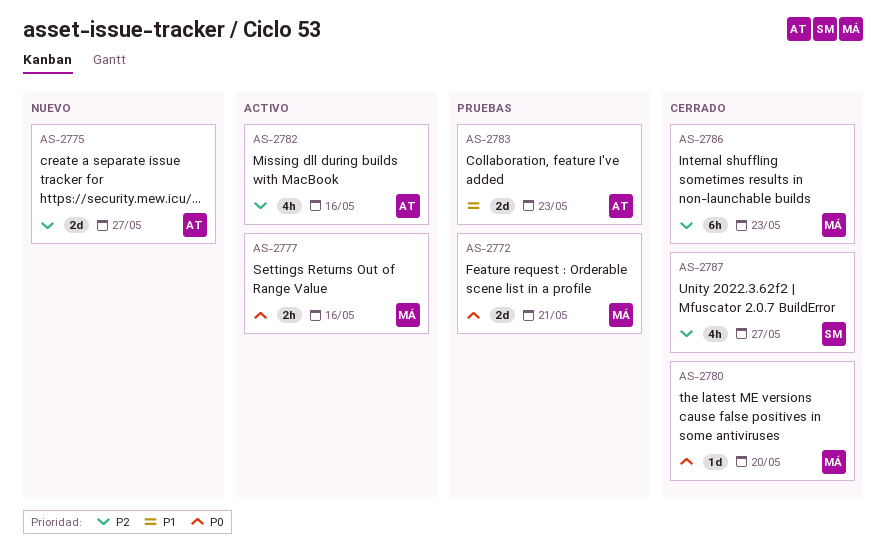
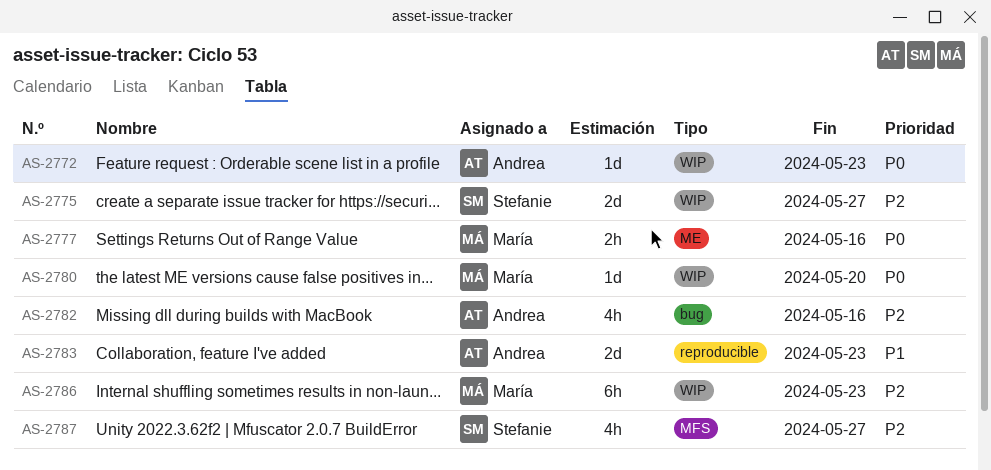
AS-2772, owner: María -> Andrea
AS-2772, estimate: 2d -> 1d
AS-2772, due: May 21 -> May 23
AS-2775, owner: Andrea -> Stefanie

